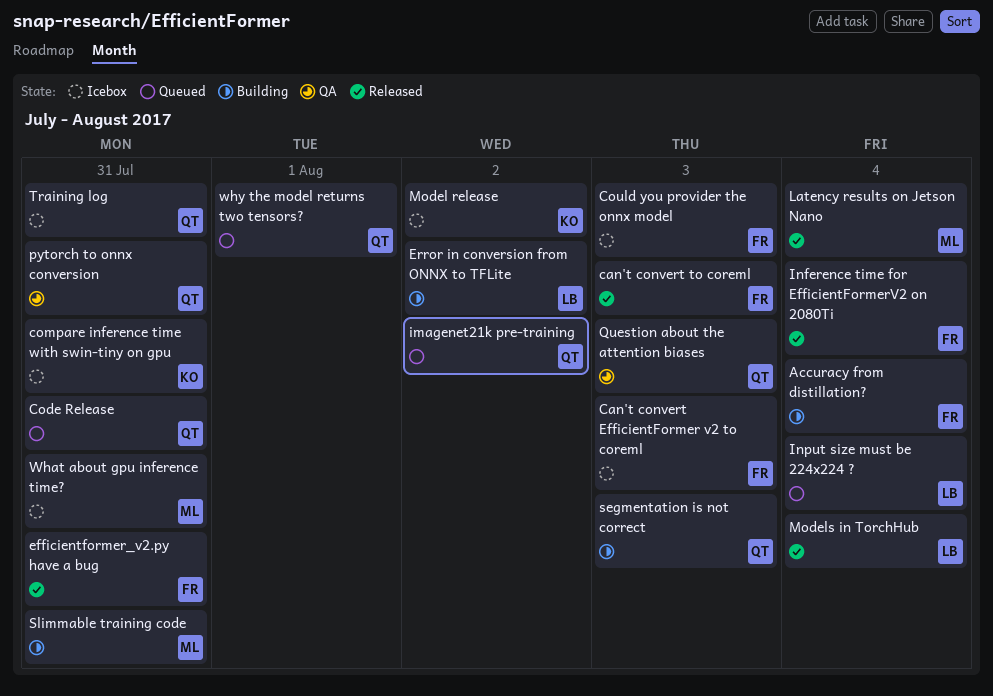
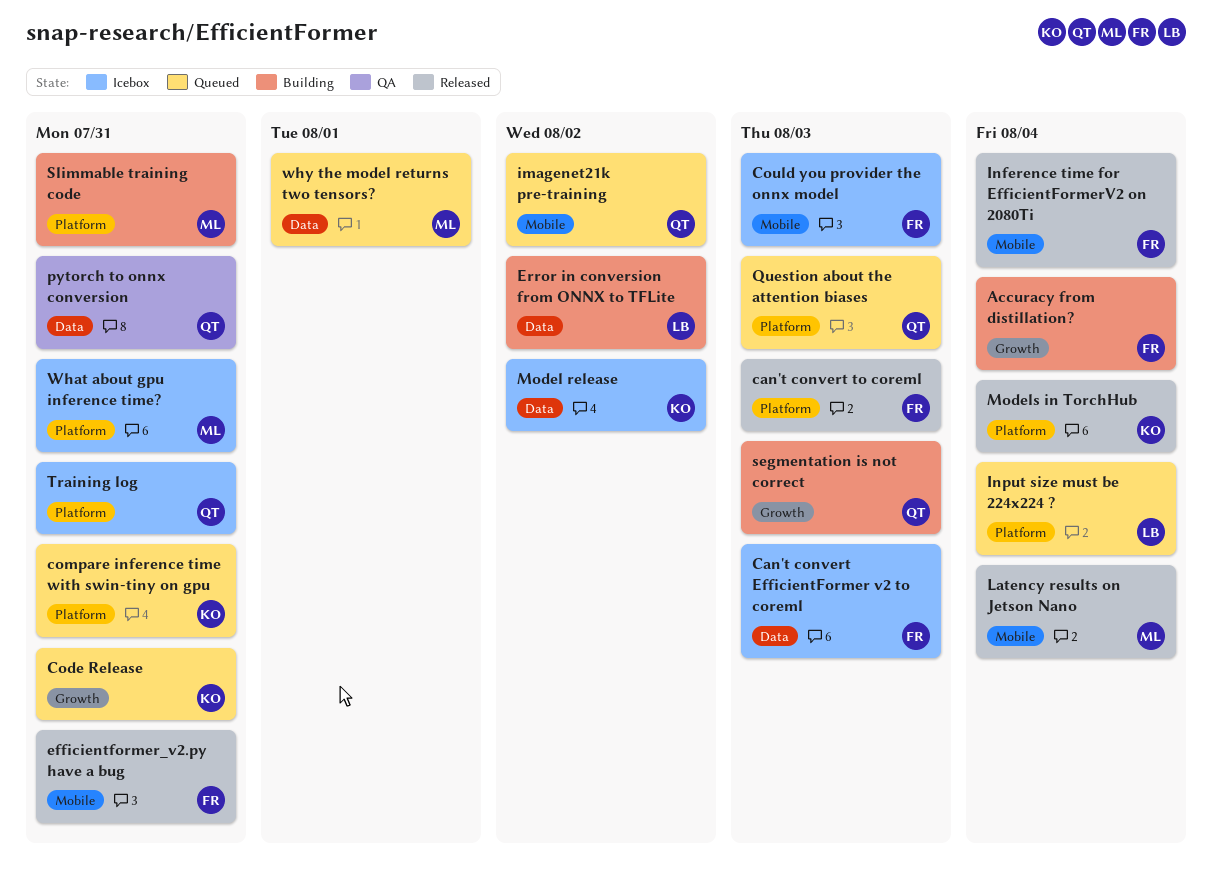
Code Release, owner: QT -> KO
compare inference time with swin-tiny on gpu, status: Icebox -> Queued
Models in TorchHub, owner: LB -> KO
Question about the attention biases, status: QA -> Queued
why the model returns two tensors?, owner: QT -> ML

